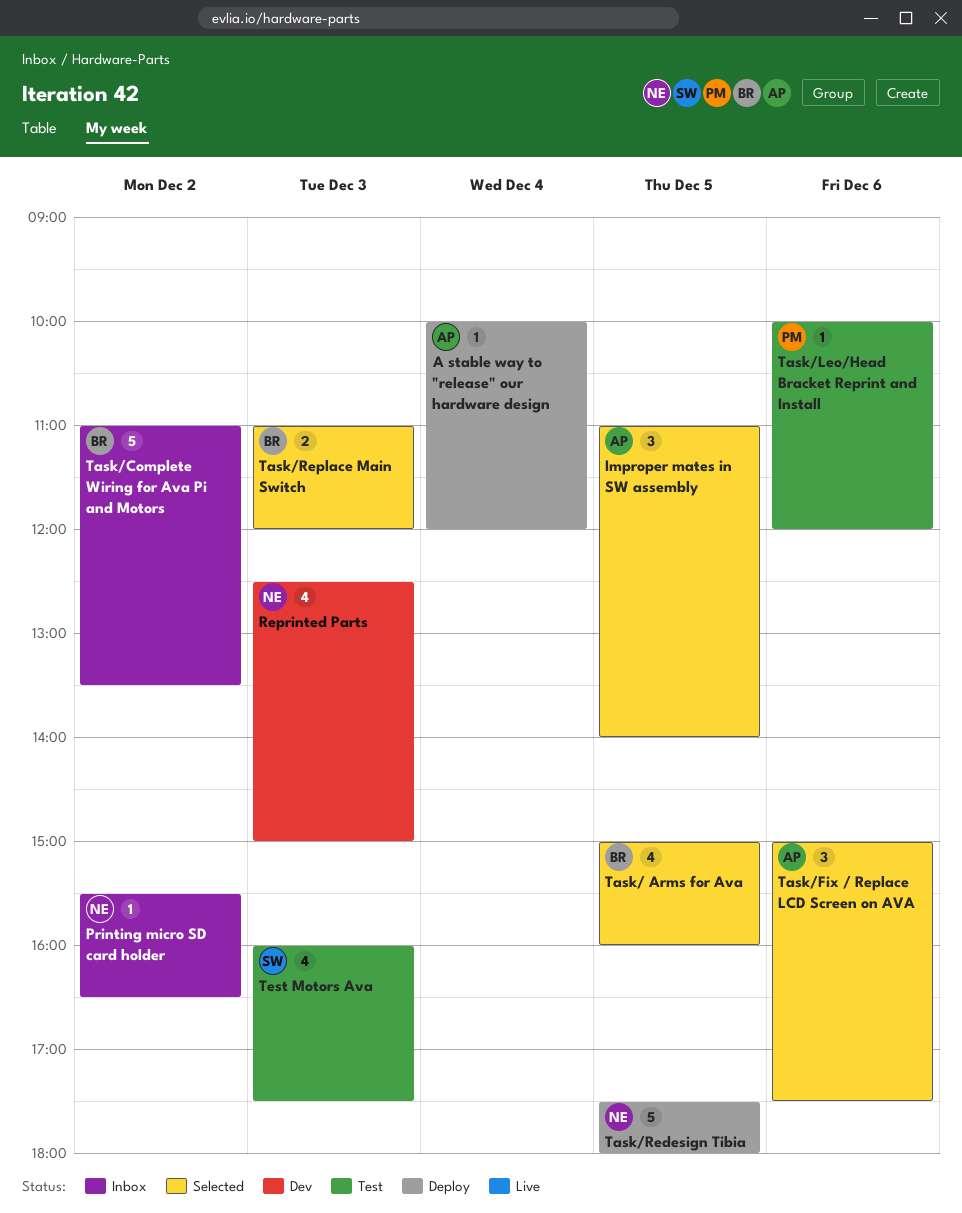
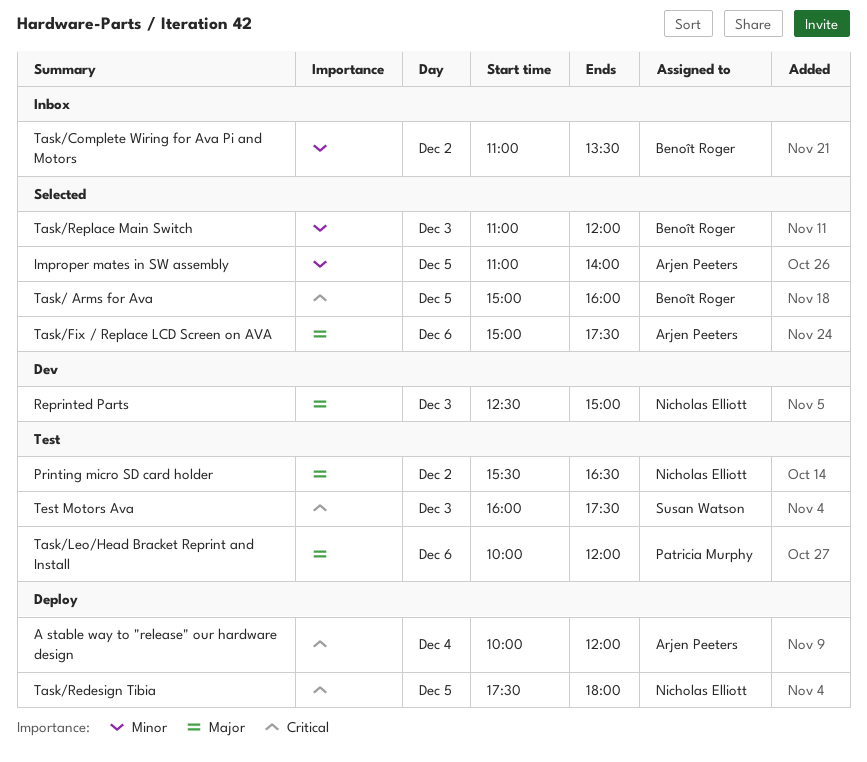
Printing micro SD card holder, status: Inbox -> Test

